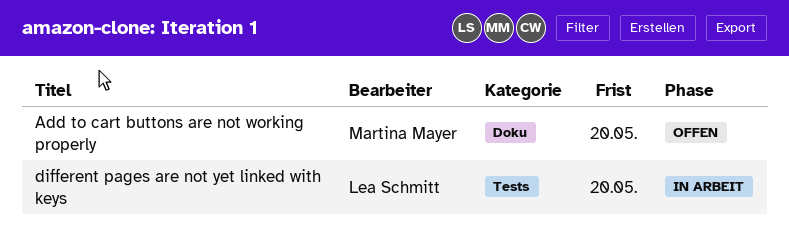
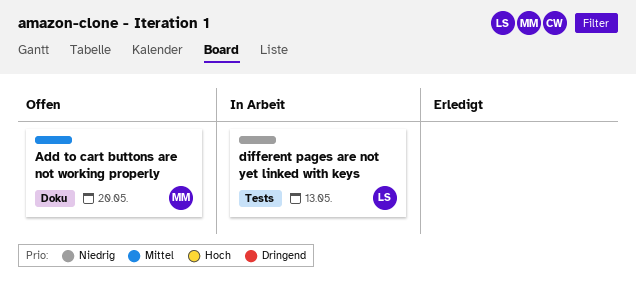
different pages are not yet linked with keys, due: May 20 -> May 13

